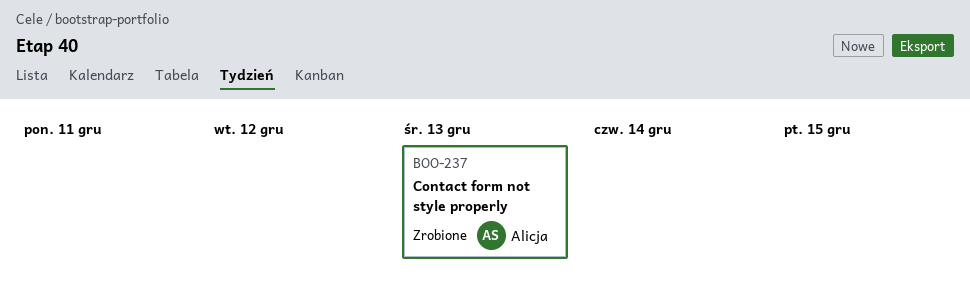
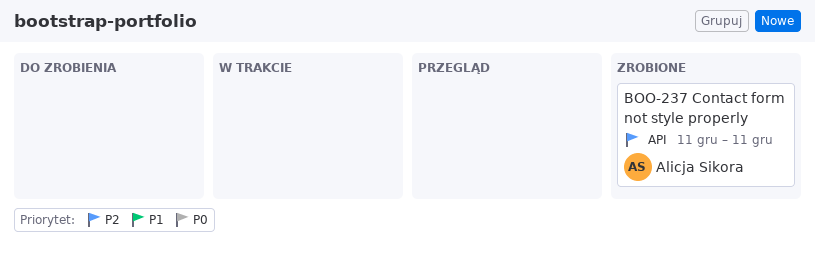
BOO-237, due: Dec 13 -> Dec 11

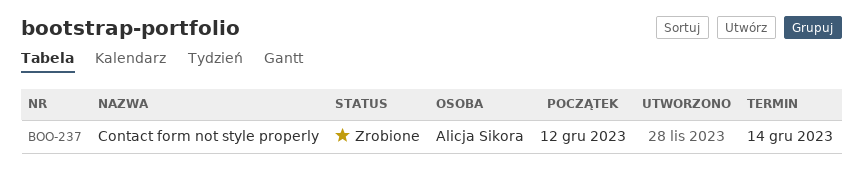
BOO-237, start: Dec 11 -> Dec 12
BOO-237, due: Dec 11 -> Dec 14

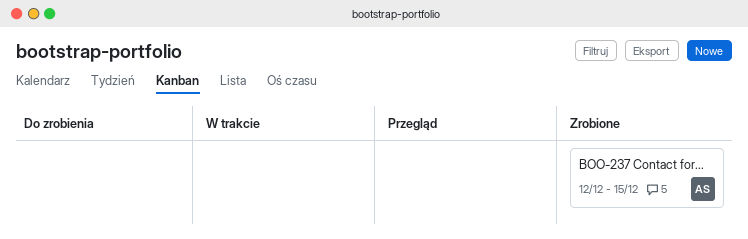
BOO-237, due: Dec 14 -> Dec 15

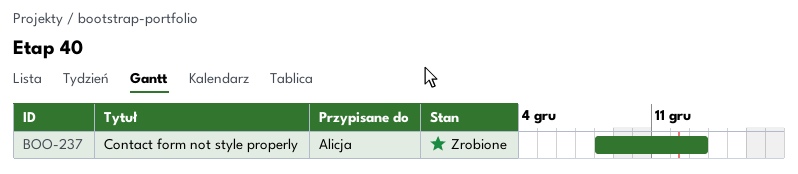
BOO-237, start: Dec 12 -> Dec 8
BOO-237, due: Dec 15 -> Dec 13

